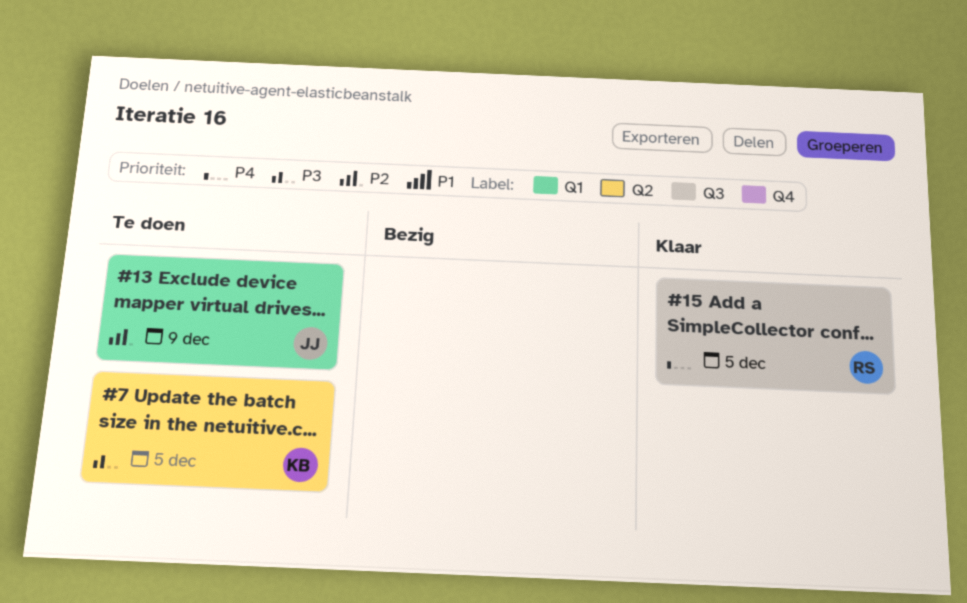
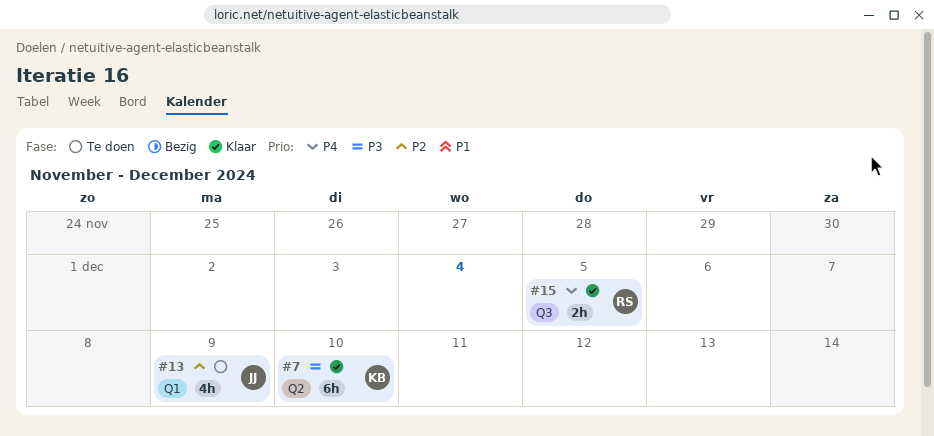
#7, status: Te doen -> Klaar
#7, due: Dec 5 -> Dec 10

